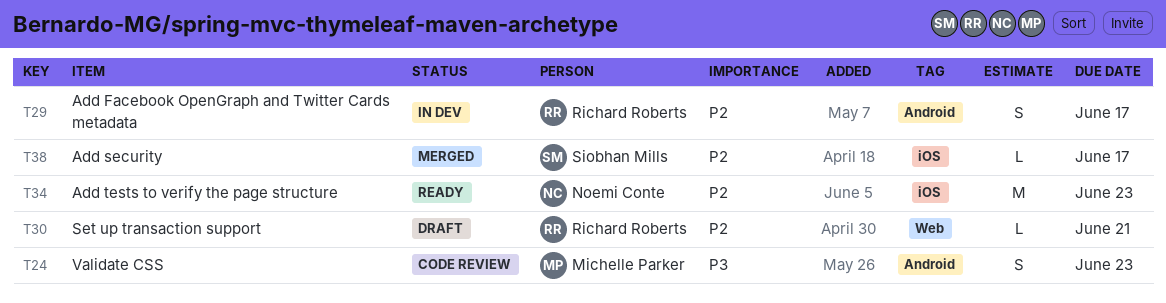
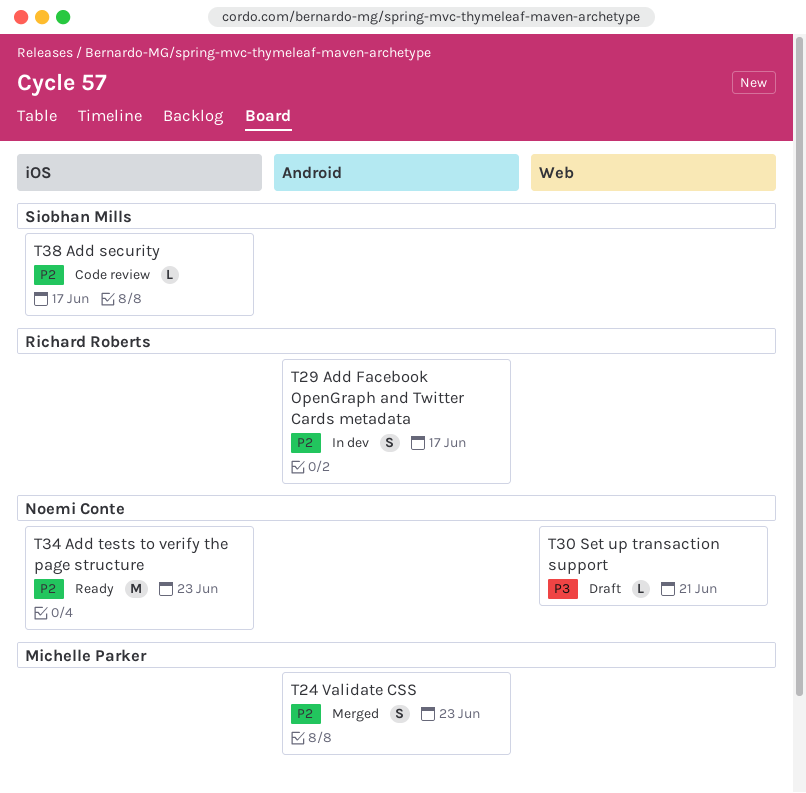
T24, status: Code review -> Merged
T24, priority: P3 -> P2
T30, owner: Richard Roberts -> Noemi Conte
T30, priority: P2 -> P3
T38, status: Merged -> Code review

